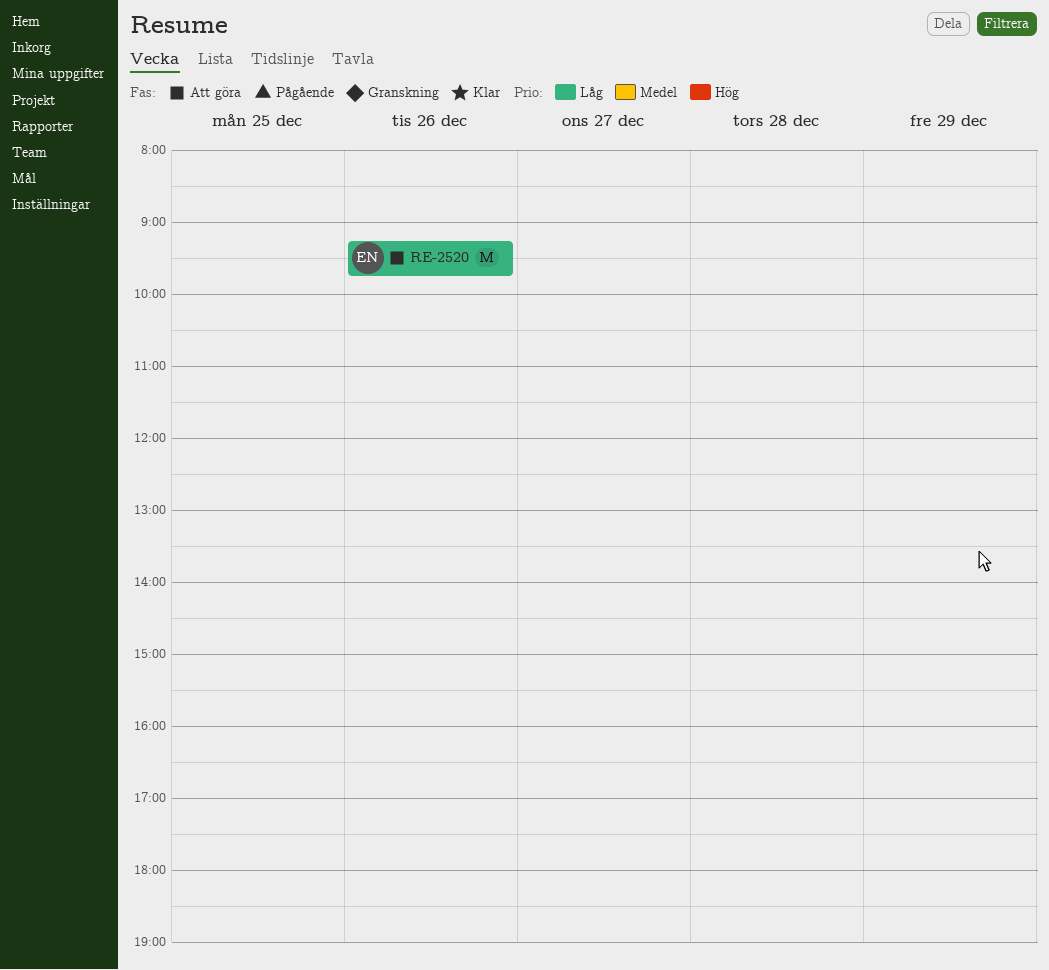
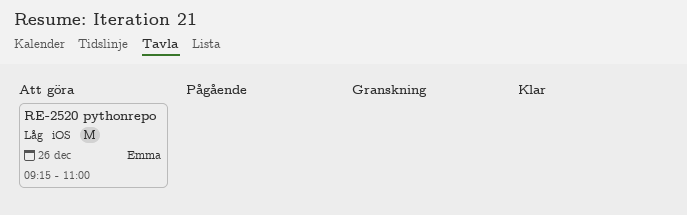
RE-2520, ends: 09:45 -> 11:00

